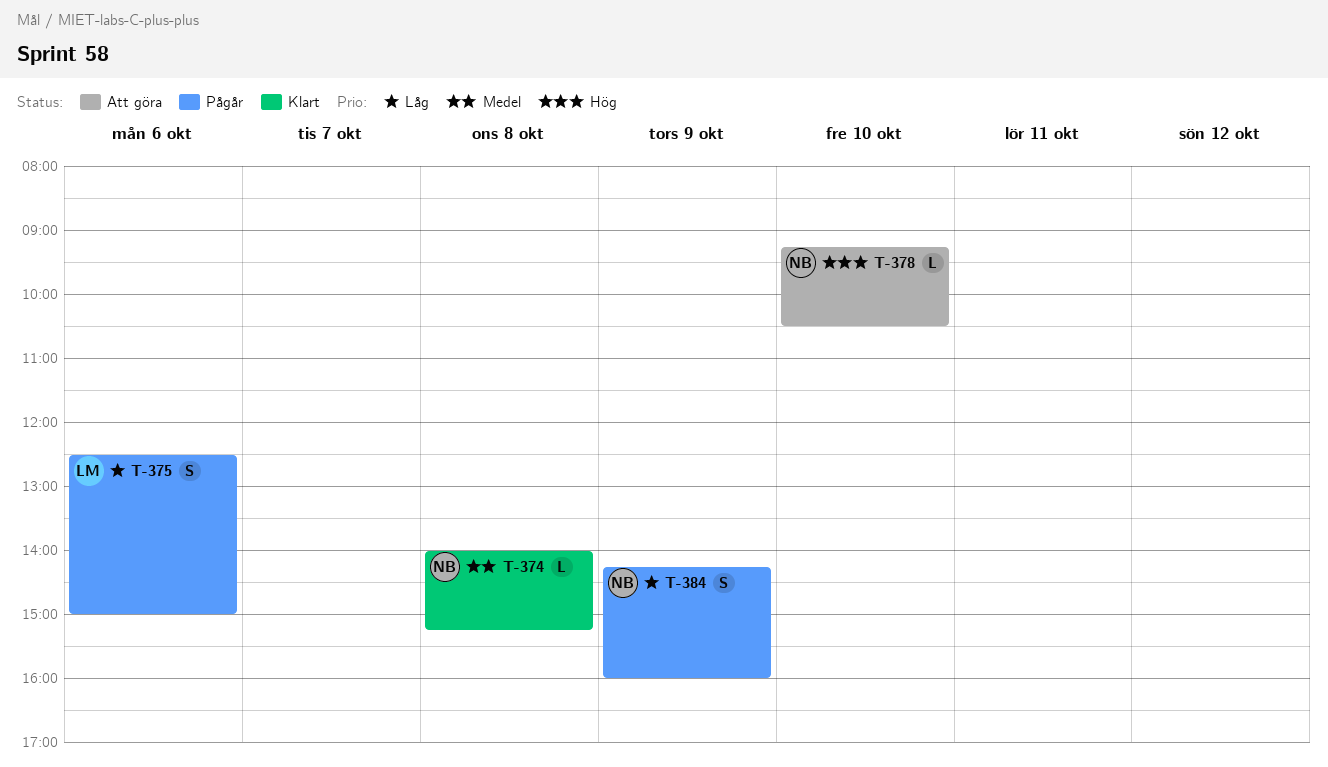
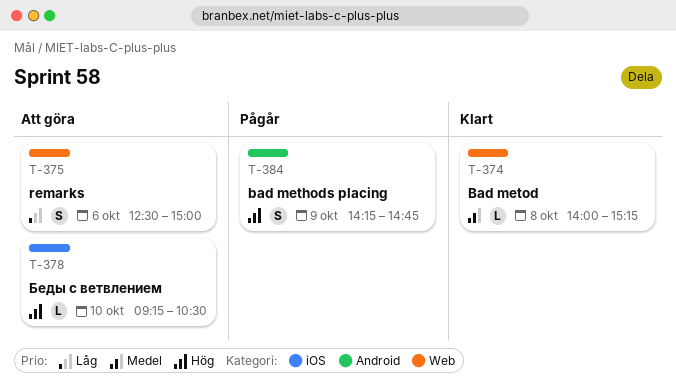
T-375, status: Pågår -> Att göra
T-384, priority: Låg -> Hög
T-384, ends: 16:00 -> 14:45

